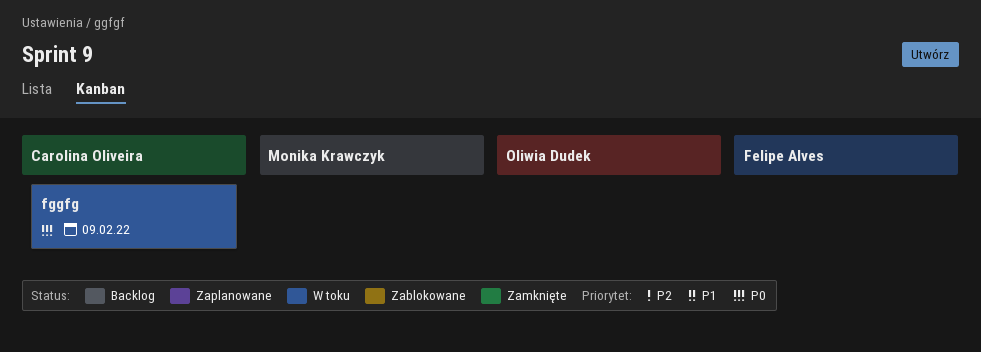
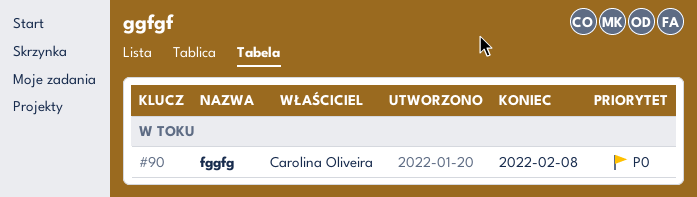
fggfg, due: Feb 9 -> Feb 8

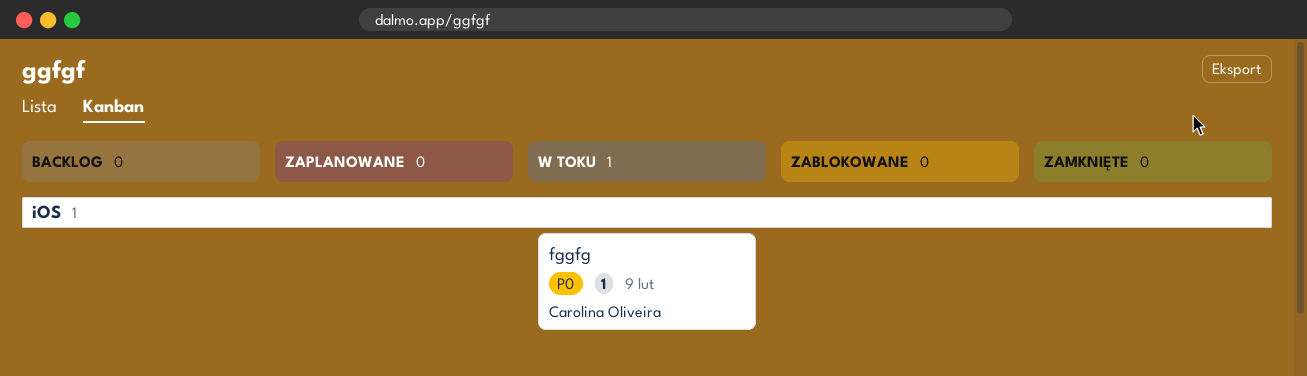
fggfg, due: Feb 8 -> Feb 9

